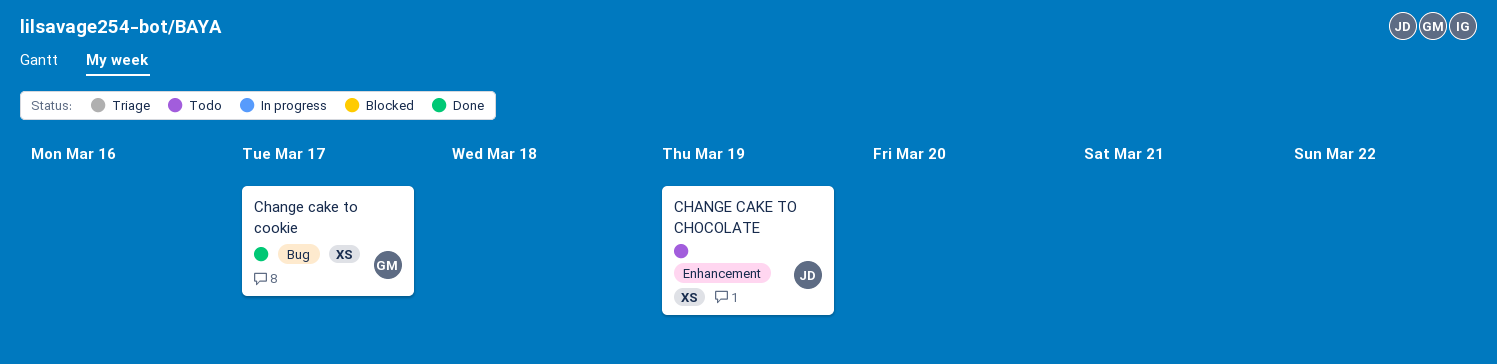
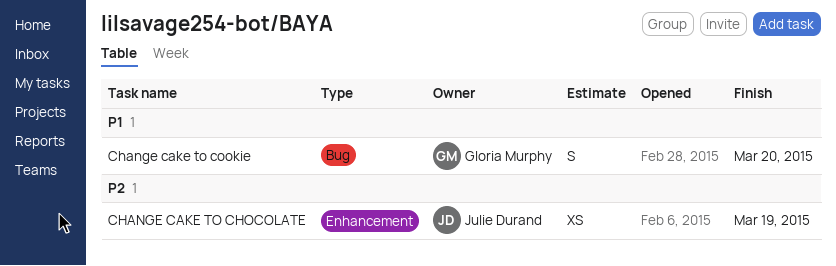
Change cake to cookie, estimate: XS -> S
Change cake to cookie, due: Mar 17 -> Mar 20

